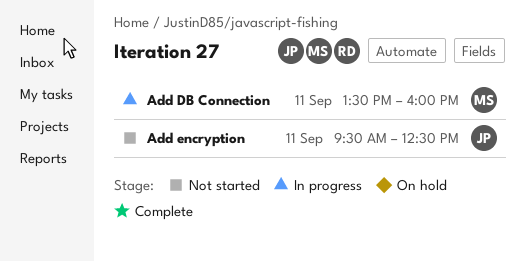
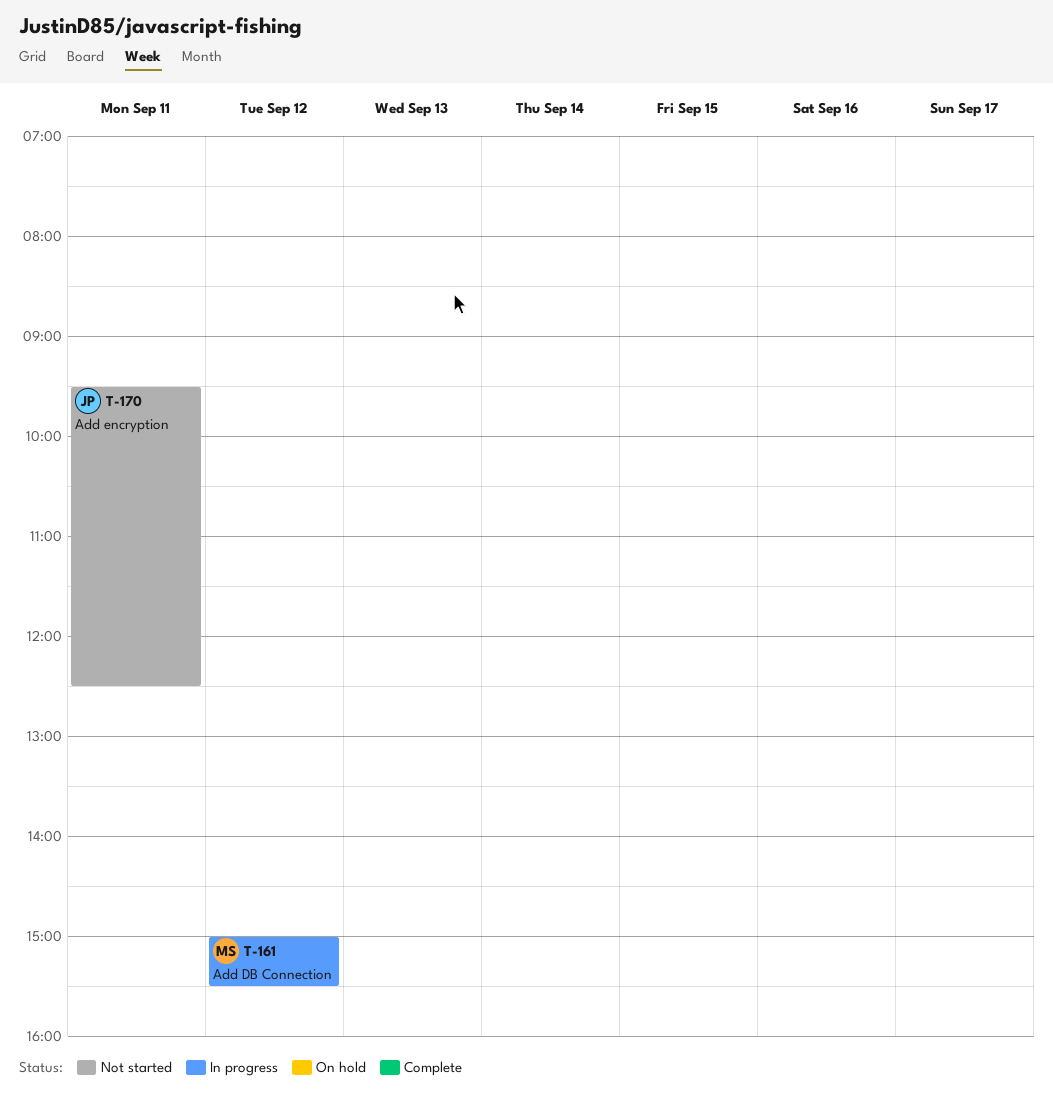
Add DB Connection, day: Sep 11 -> Sep 12
Add DB Connection, begins: 13:30 -> 15:00
Add DB Connection, ends: 16:00 -> 15:30

